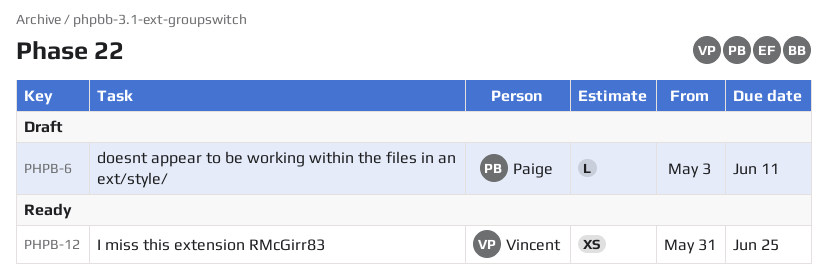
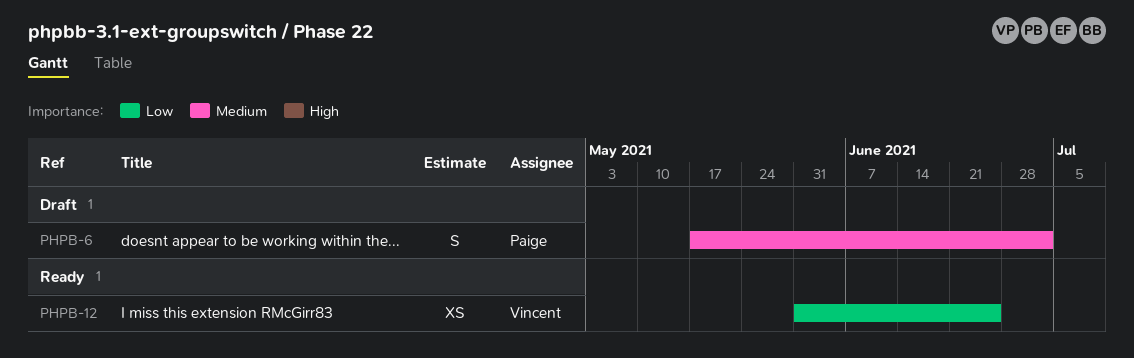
PHPB-6, estimate: L -> S
PHPB-6, start: May 3 -> May 17
PHPB-6, due: Jun 11 -> Jul 2

